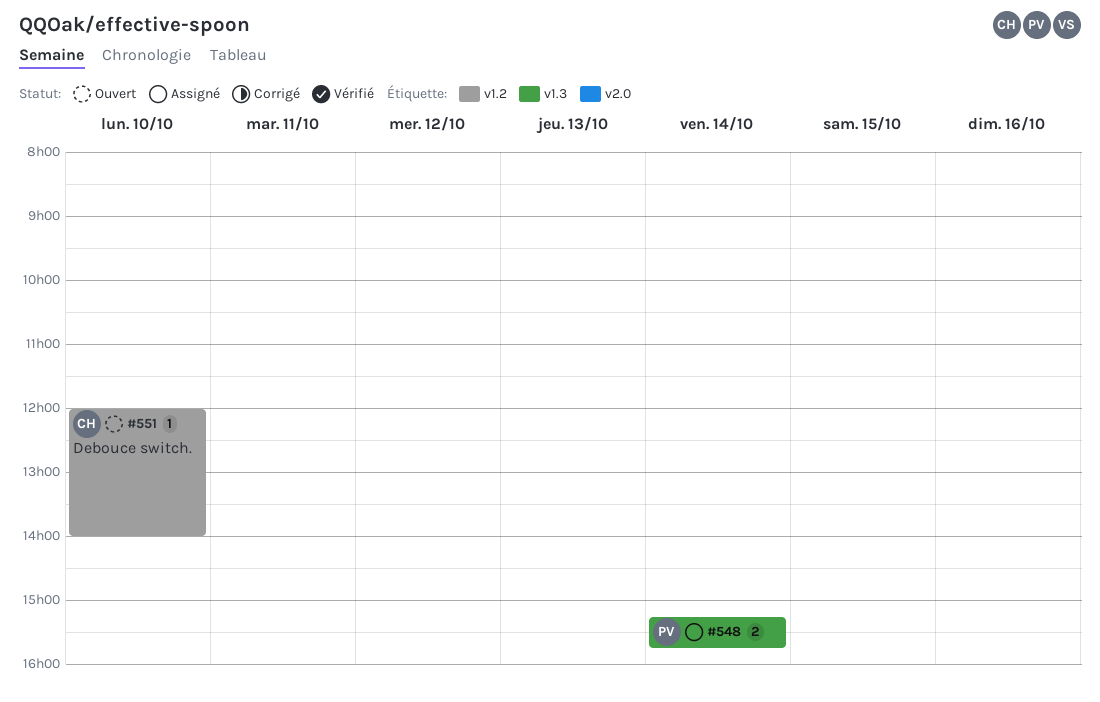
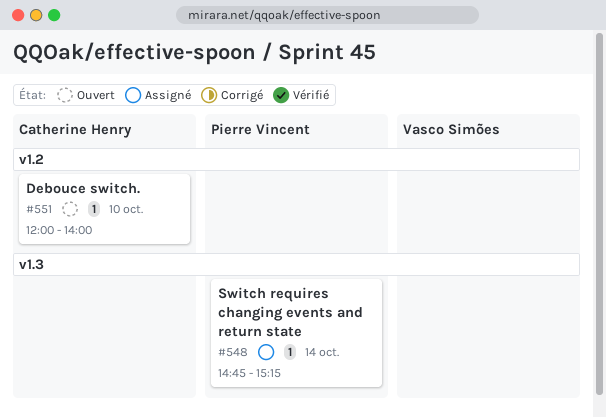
#548, estimate: 2 -> 1
#548, begins: 15:15 -> 14:45
#548, ends: 15:45 -> 15:15

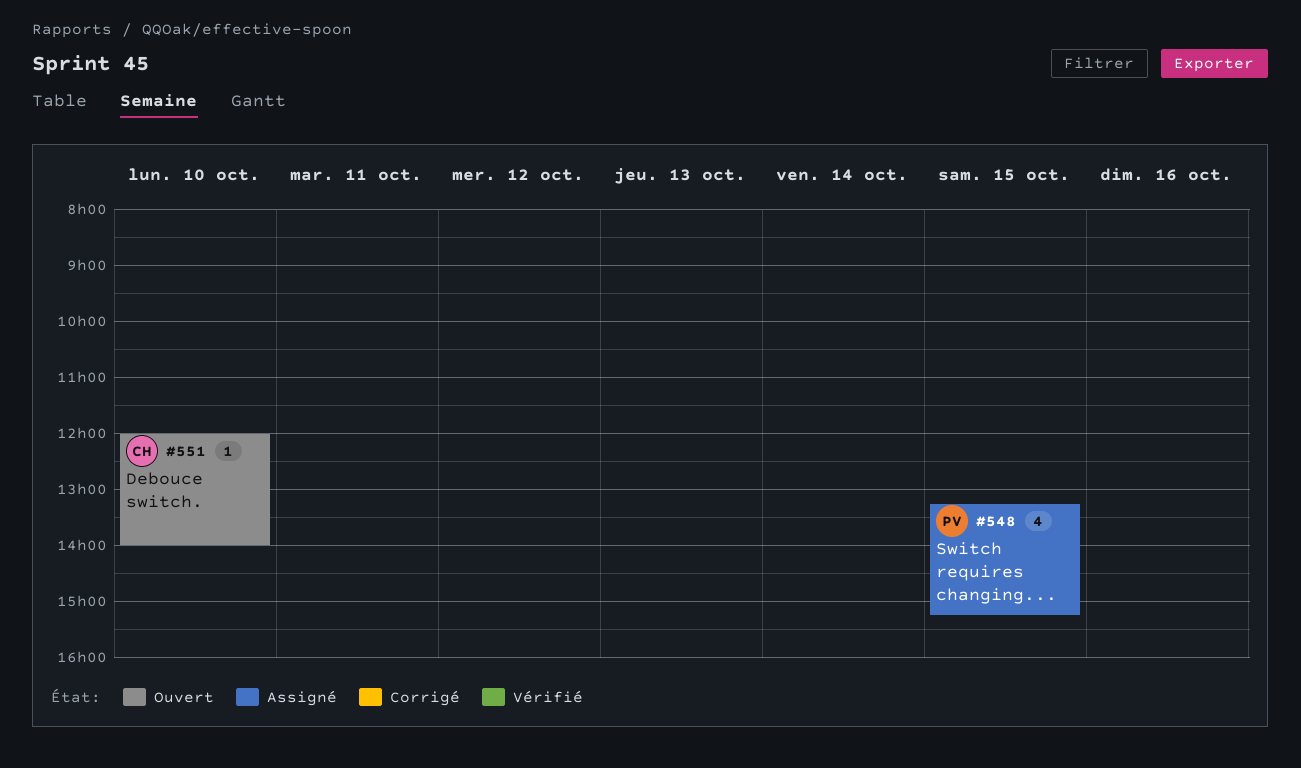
#548, estimate: 1 -> 4
#548, day: Oct 14 -> Oct 15
#548, begins: 14:45 -> 13:15

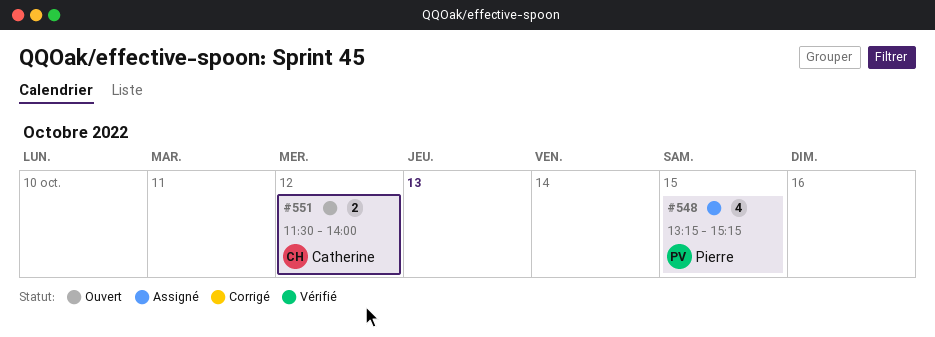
#551, estimate: 1 -> 2
#551, day: Oct 10 -> Oct 12
#551, begins: 12:00 -> 11:30

